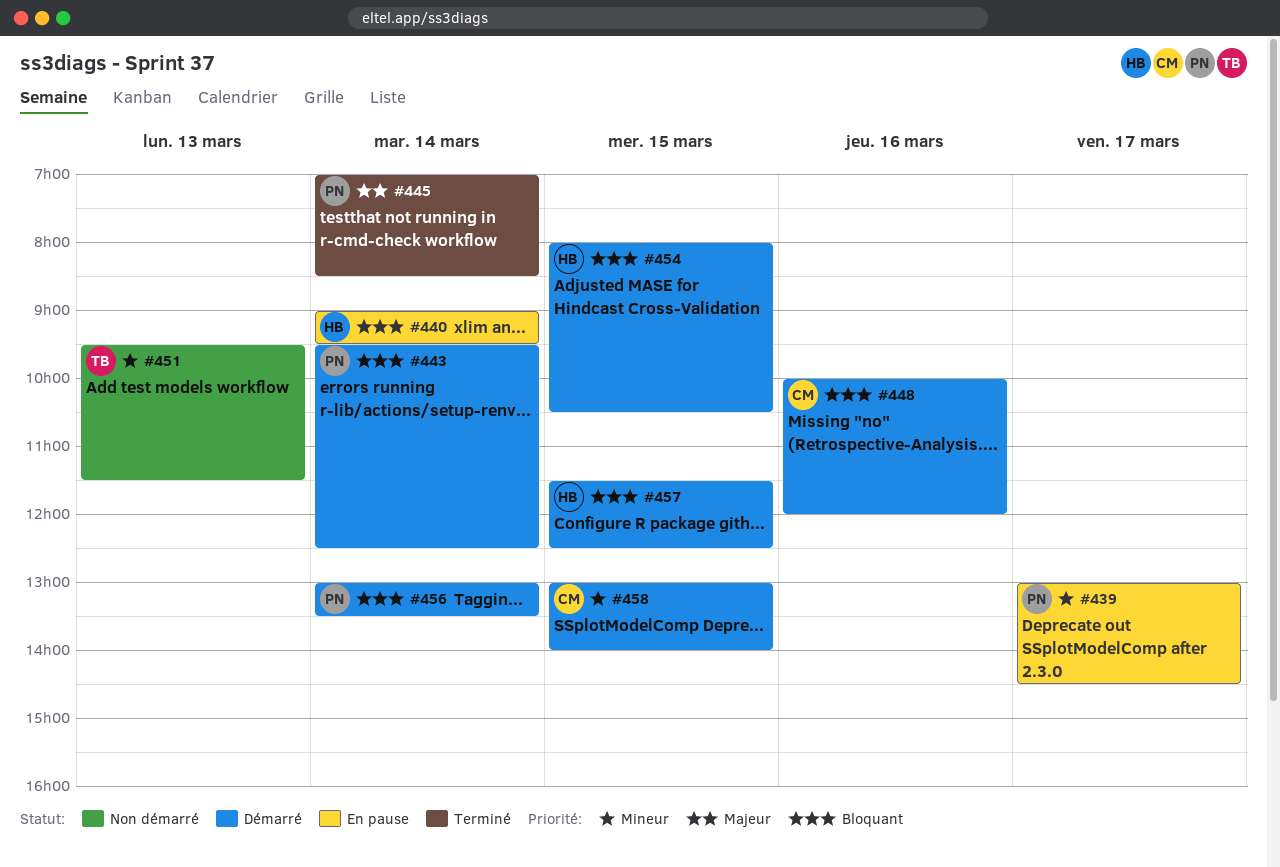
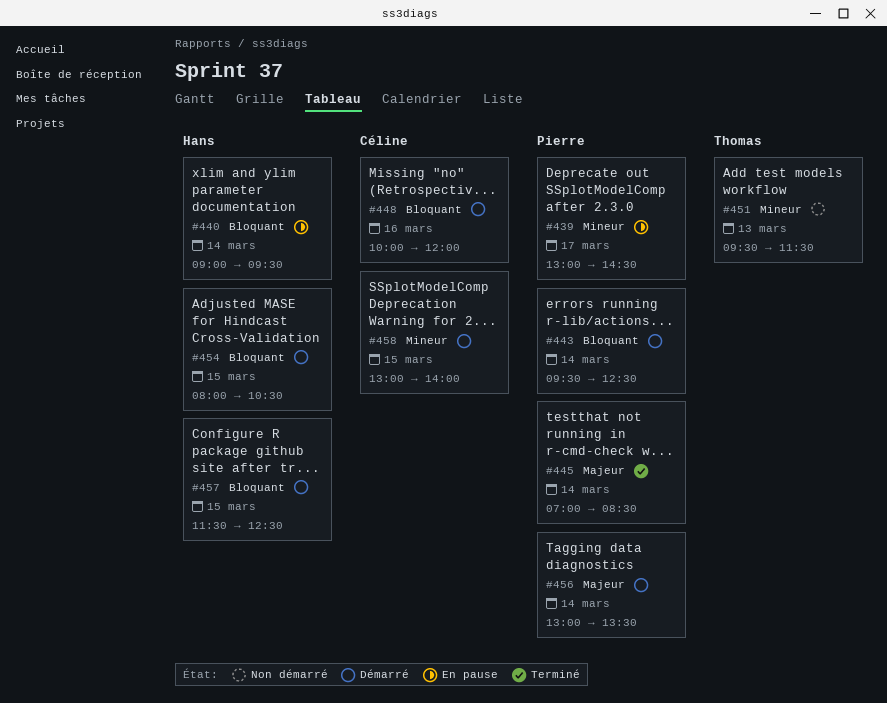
#456, priority: Bloquant -> Majeur

